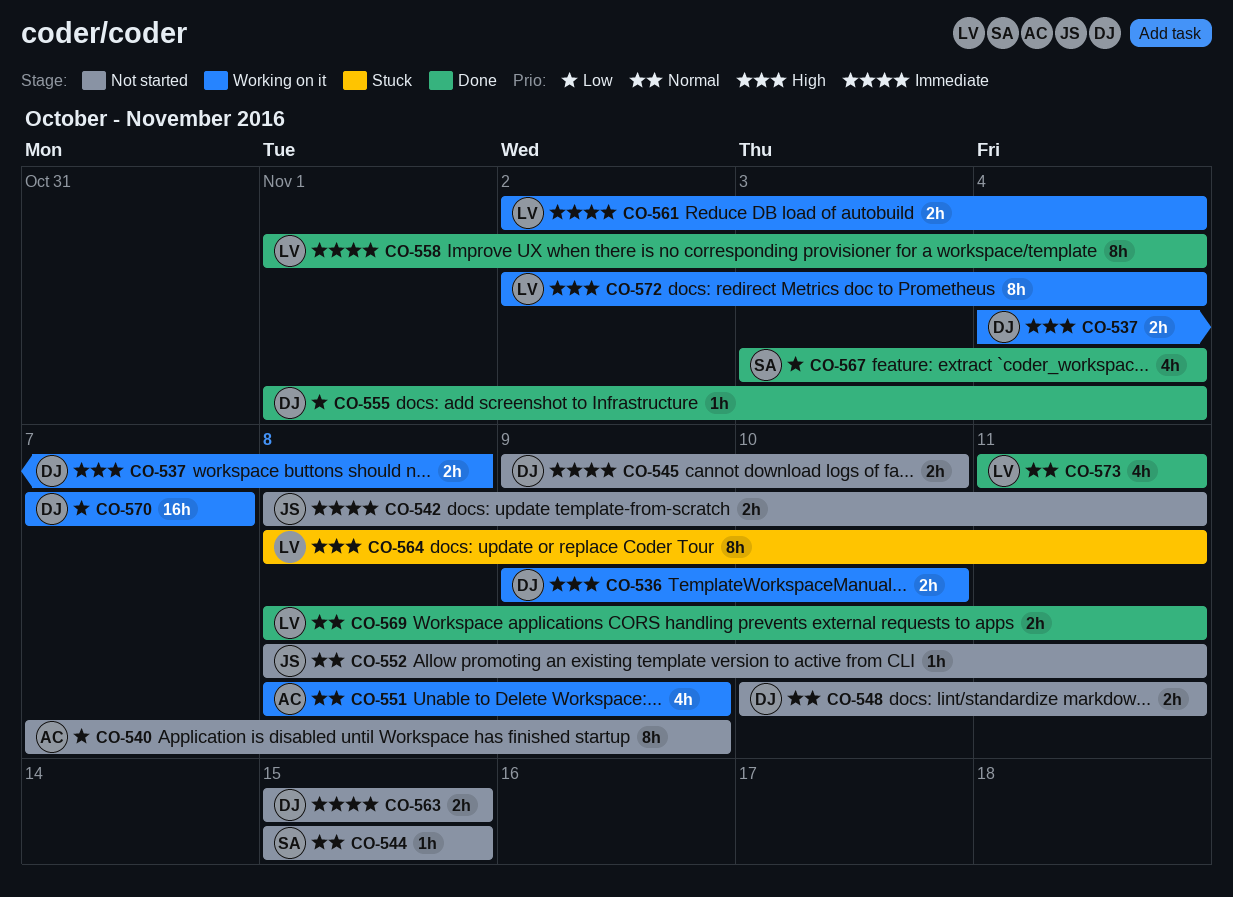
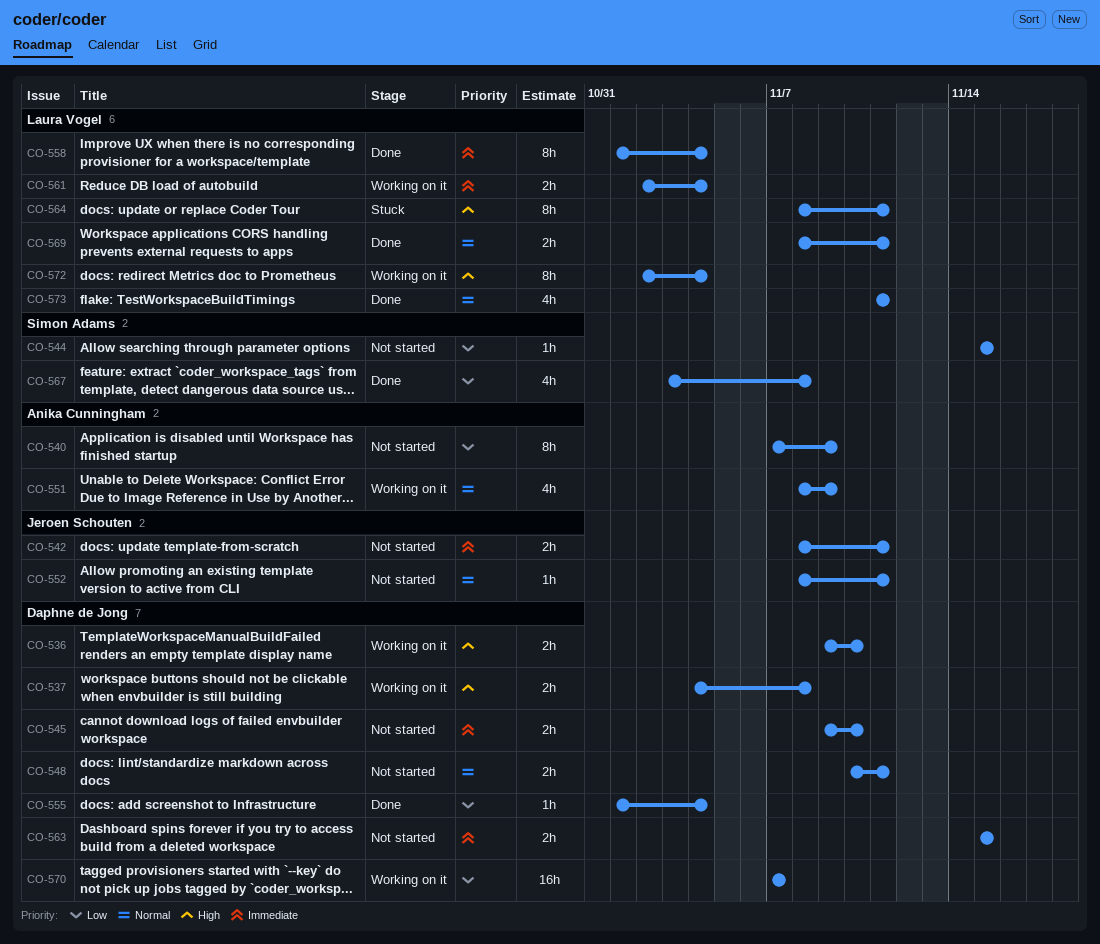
CO-544, priority: Normal -> Low
CO-567, due: Nov 4 -> Nov 8

